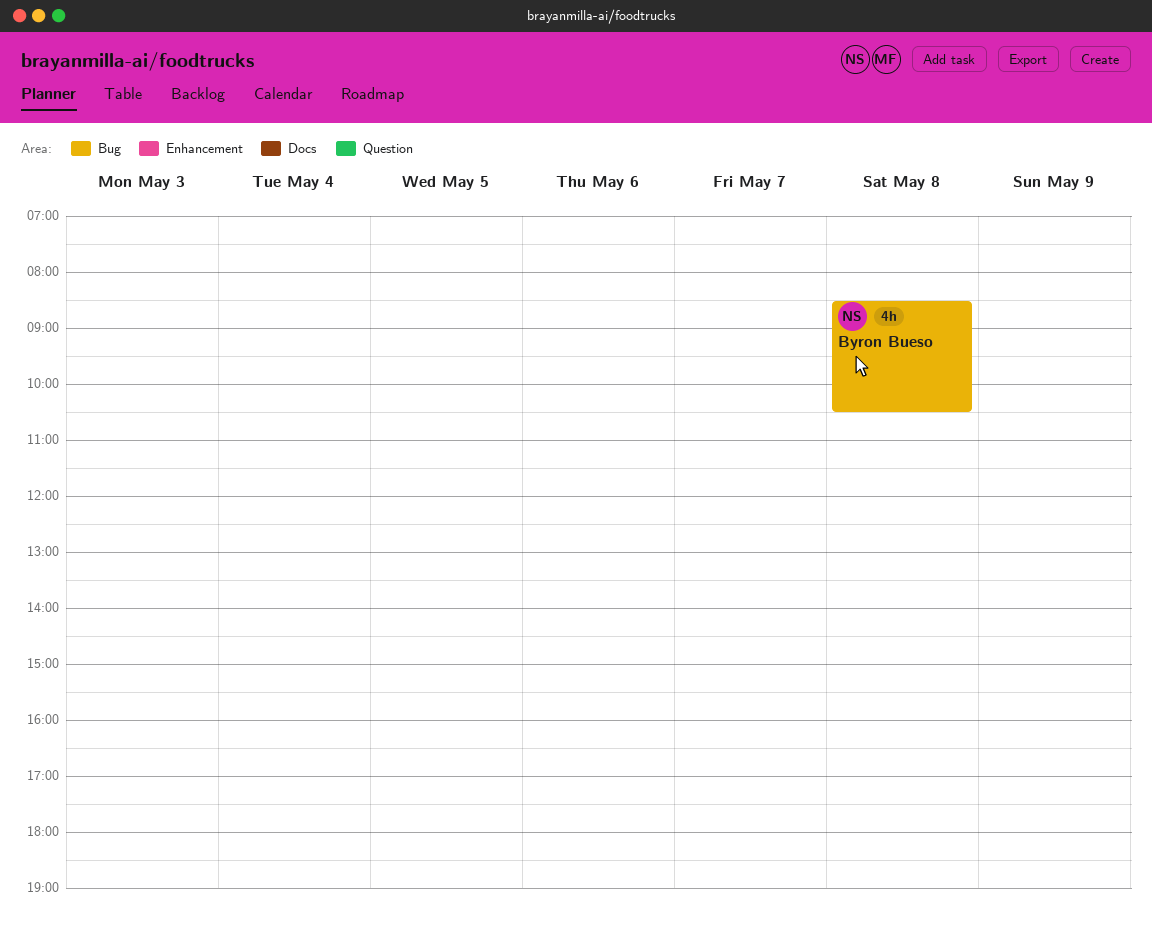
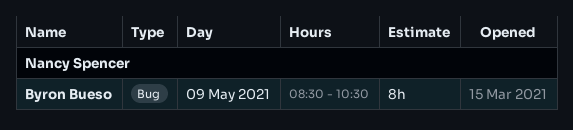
Byron Bueso, estimate: 4h -> 8h
Byron Bueso, day: May 8 -> May 9

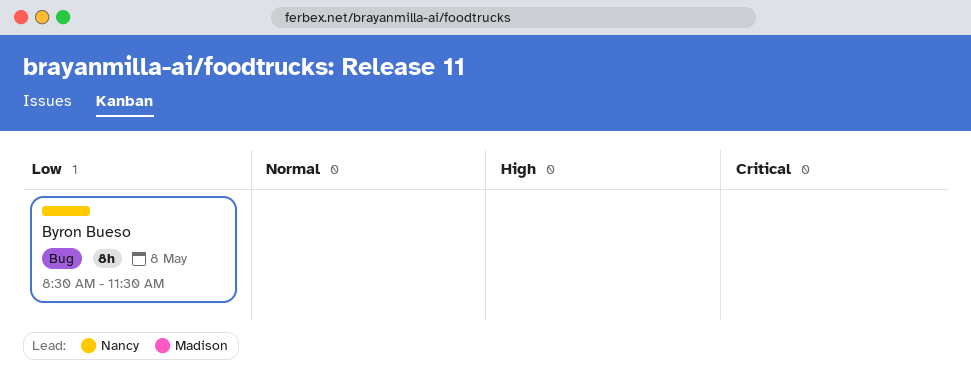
Byron Bueso, day: May 9 -> May 8
Byron Bueso, ends: 10:30 -> 11:30

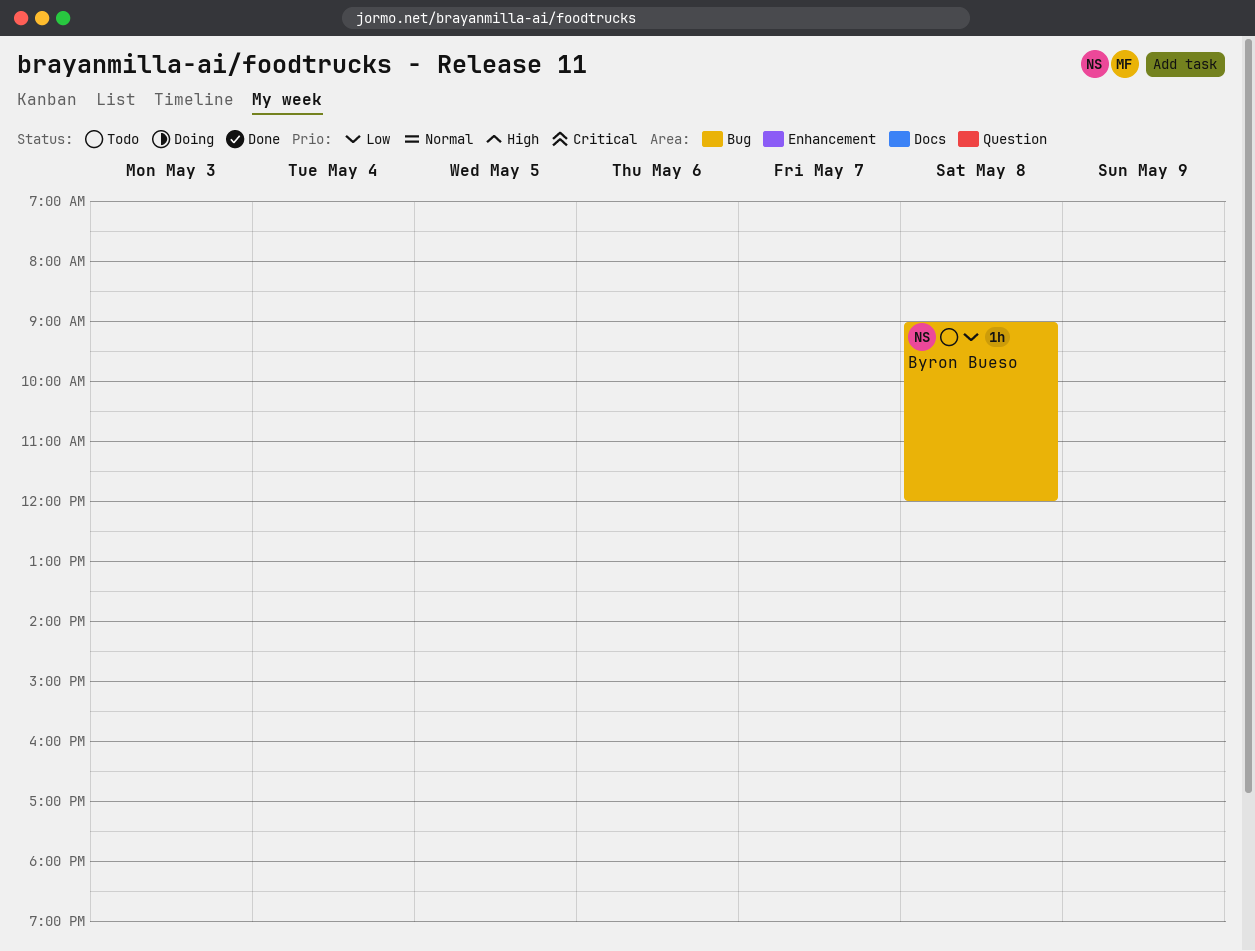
Byron Bueso, estimate: 8h -> 1h
Byron Bueso, begins: 08:30 -> 09:00
Byron Bueso, ends: 11:30 -> 12:00

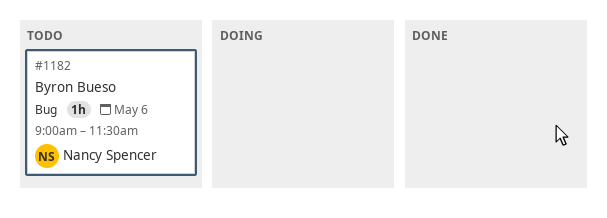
Byron Bueso, day: May 8 -> May 6
Byron Bueso, ends: 12:00 -> 11:30

